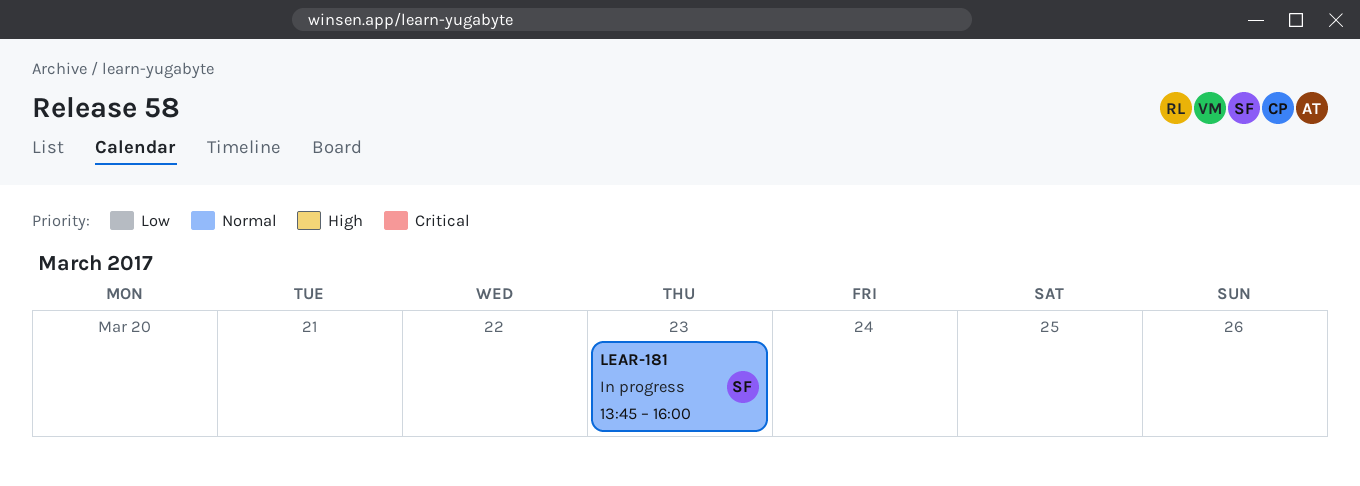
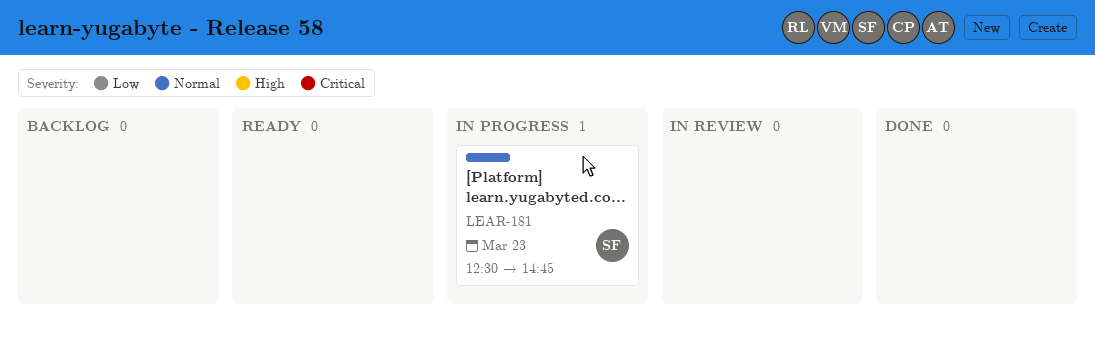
LEAR-181, begins: 13:45 -> 12:30
LEAR-181, ends: 16:00 -> 14:45

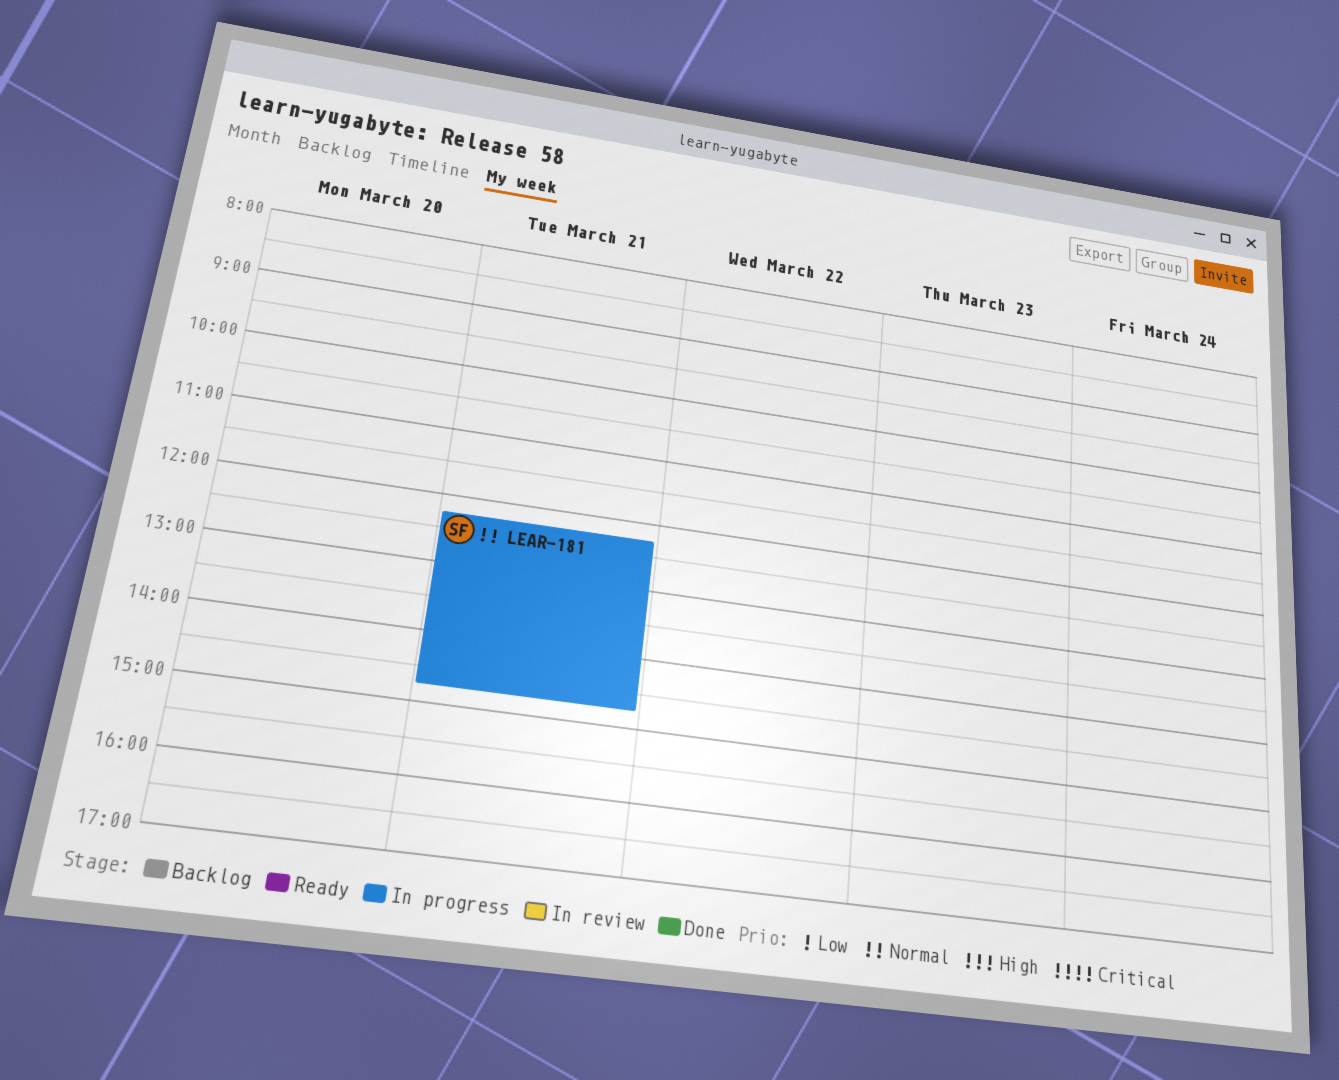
LEAR-181, day: Mar 23 -> Mar 21
LEAR-181, begins: 12:30 -> 12:15

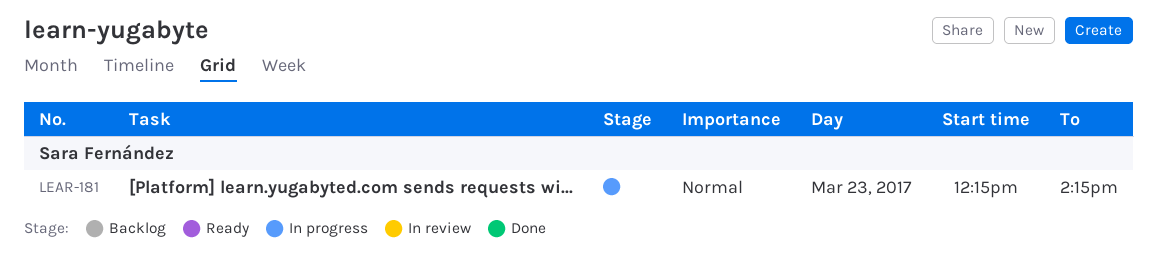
LEAR-181, day: Mar 21 -> Mar 23
LEAR-181, ends: 14:45 -> 14:15

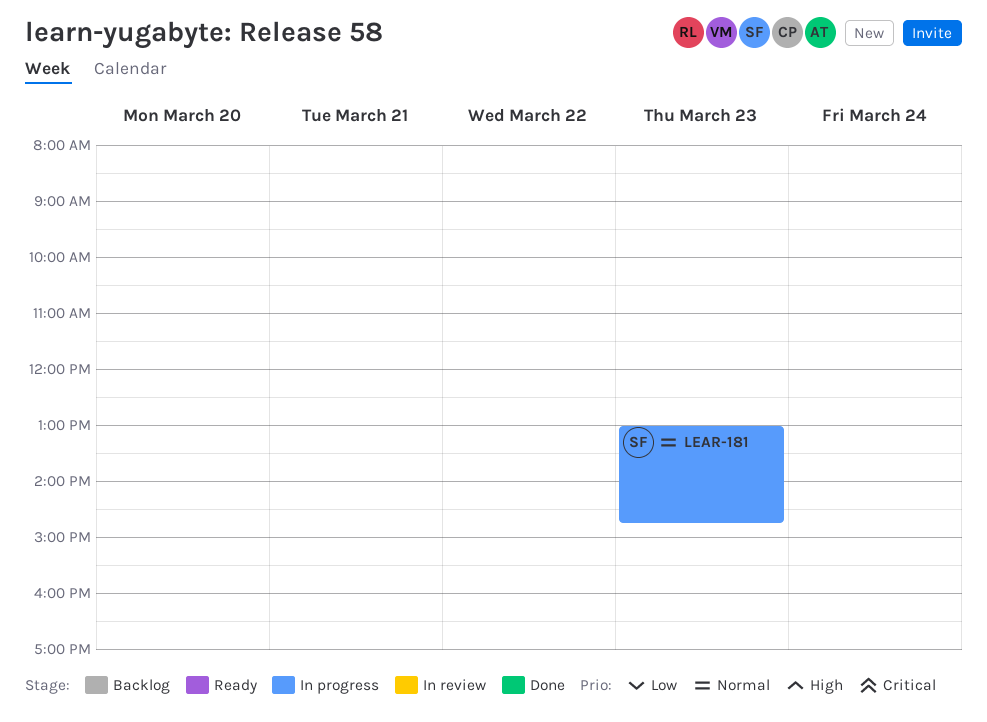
LEAR-181, begins: 12:15 -> 13:00
LEAR-181, ends: 14:15 -> 14:45

